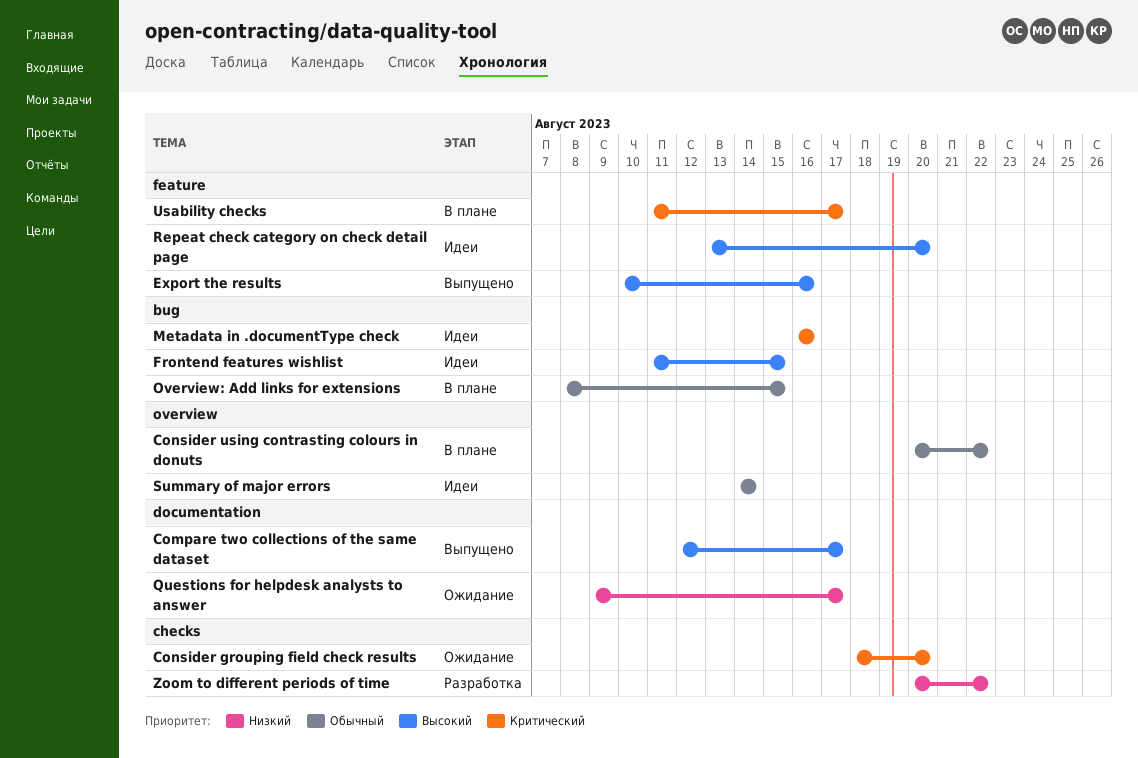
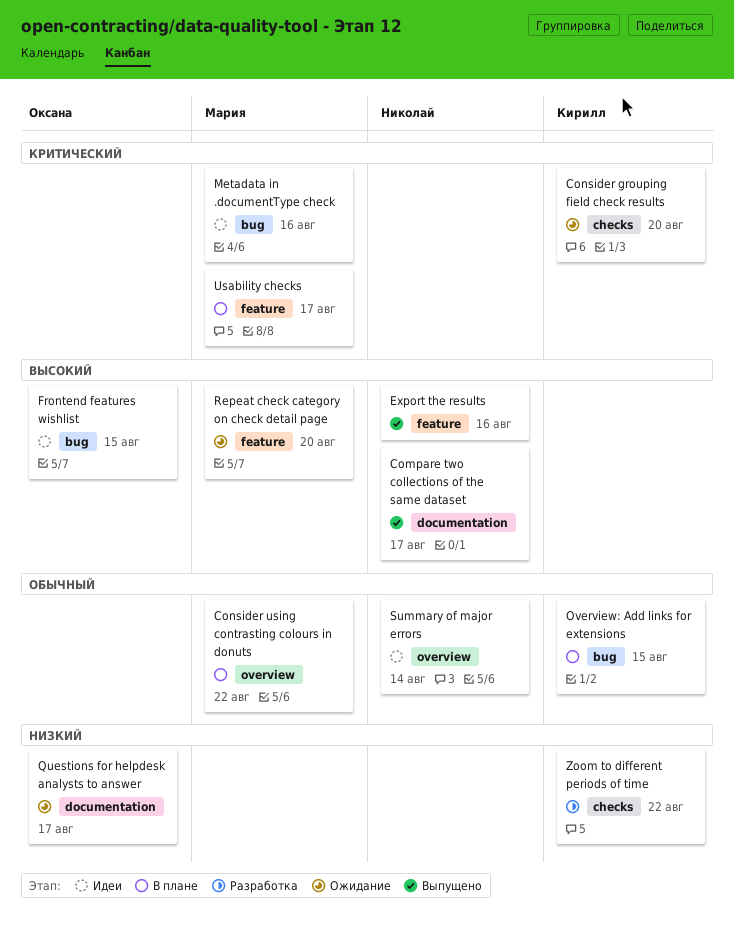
Repeat check category on check detail page, status: Идеи -> Ожидание

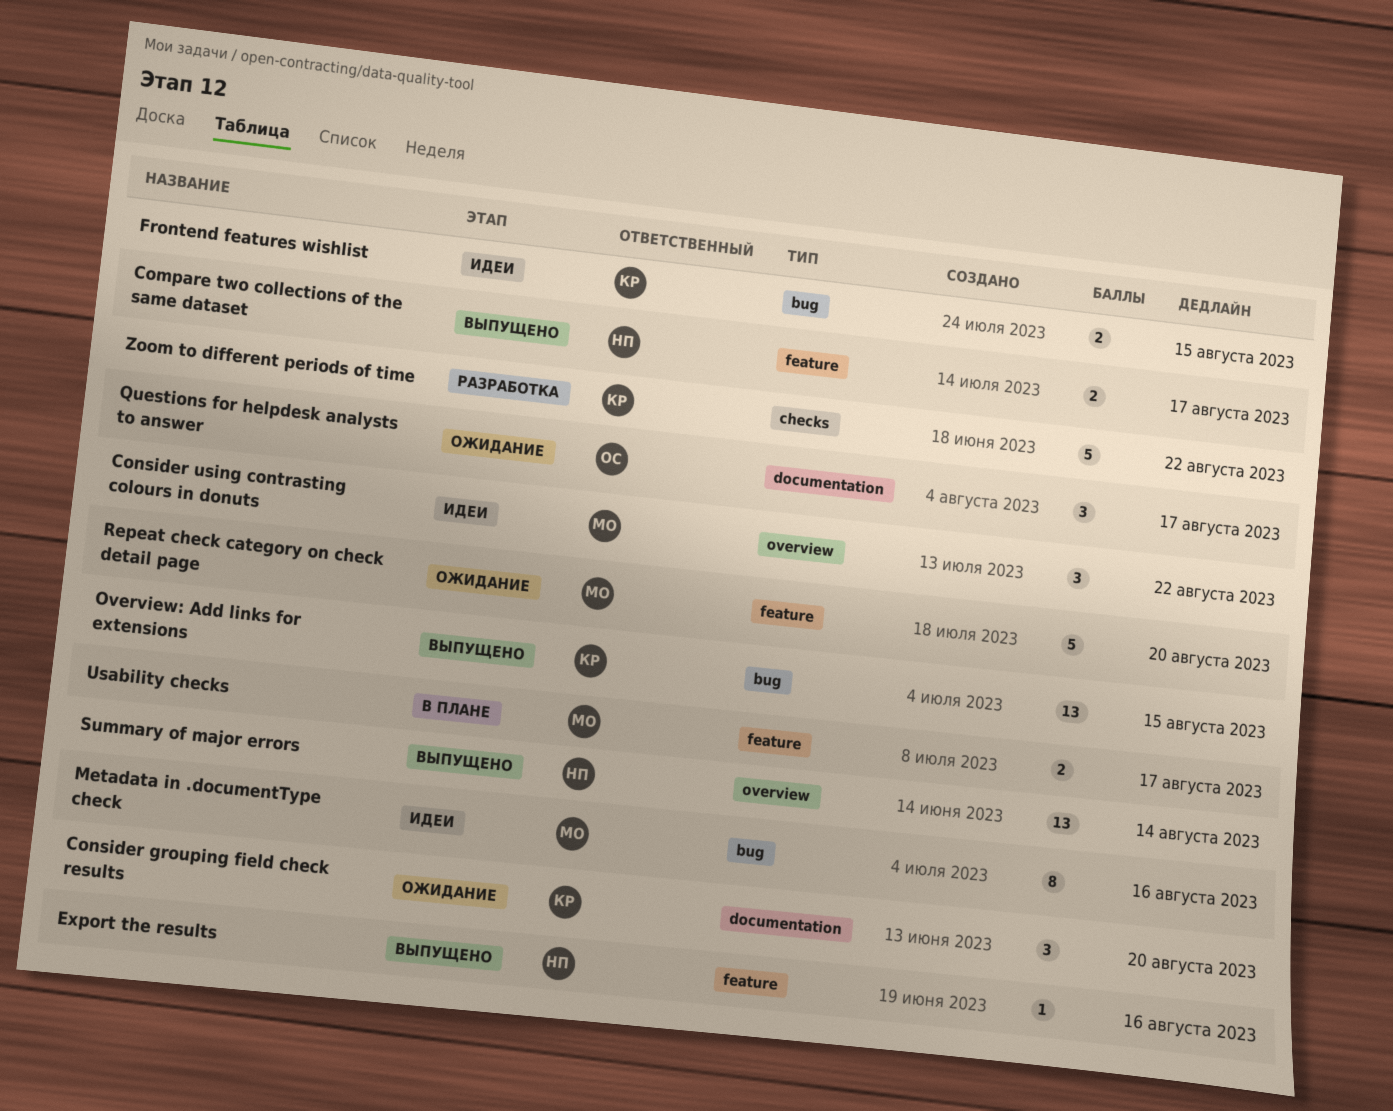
Compare two collections of the same dataset, label: documentation -> feature
Consider grouping field check results, label: checks -> documentation
Consider using contrasting colours in donuts, status: В плане -> Идеи
Frontend features wishlist, owner: Оксана -> Кирилл
Overview: Add links for extensions, status: В плане -> Выпущено
Summary of major errors, status: Идеи -> Выпущено

